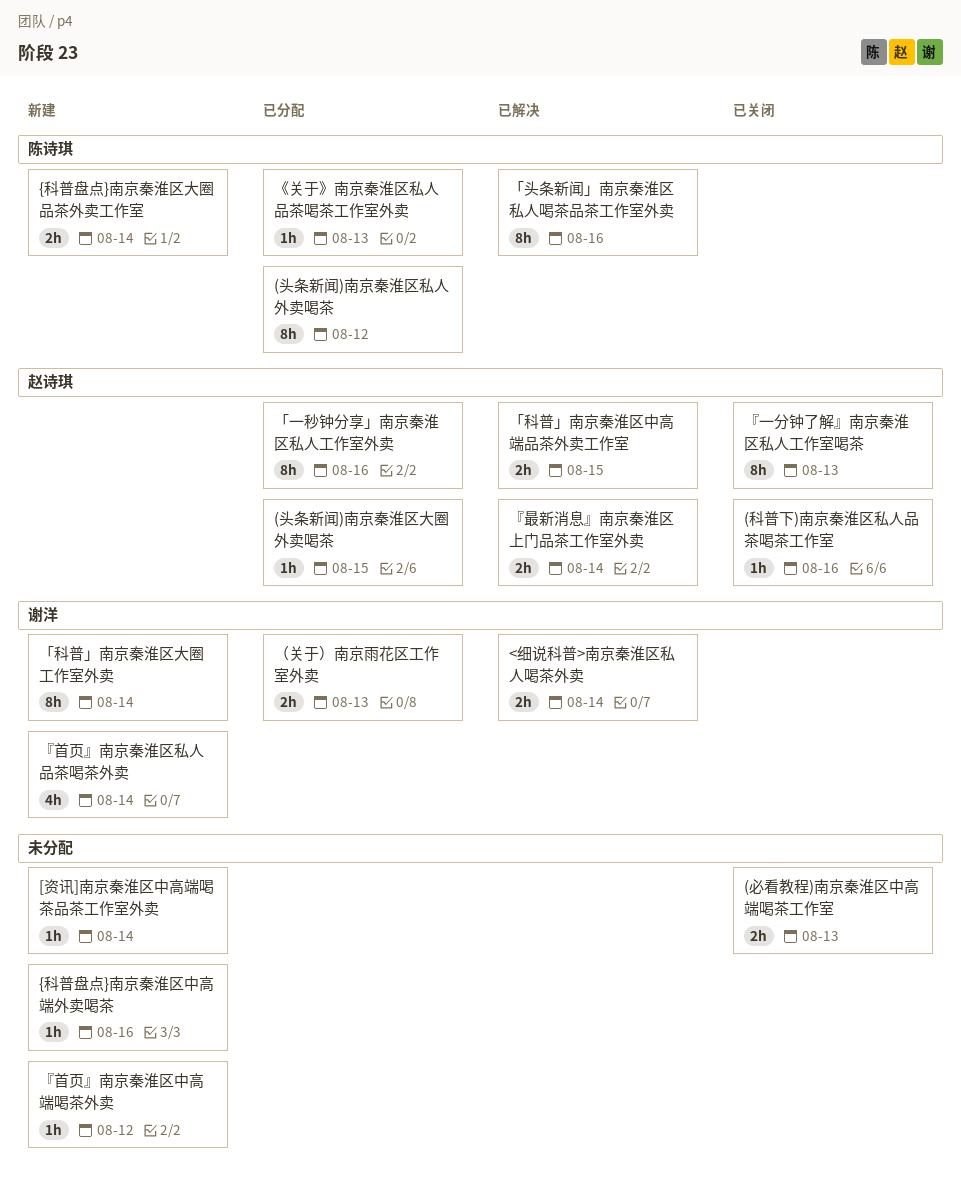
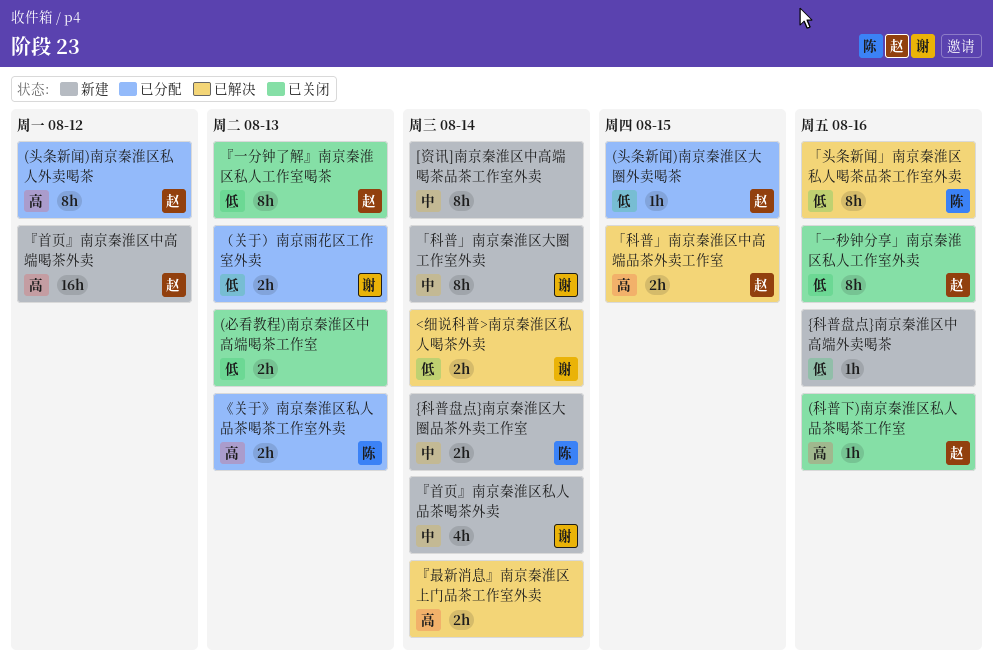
(头条新闻)南京秦淮区私人外卖喝茶, owner: 陈诗琪 -> 赵诗琪
[资讯]南京秦淮区中高端喝茶品茶工作室外卖, estimate: 1h -> 8h
《关于》南京秦淮区私人品茶喝茶工作室外卖, estimate: 1h -> 2h
「一秒钟分享」南京秦淮区私人工作室外卖, status: 已分配 -> 已关闭
『最新消息』南京秦淮区上门品茶工作室外卖, owner: 赵诗琪 -> none
『首页』南京秦淮区中高端喝茶外卖, owner: none -> 赵诗琪
『首页』南京秦淮区中高端喝茶外卖, estimate: 1h -> 16h

